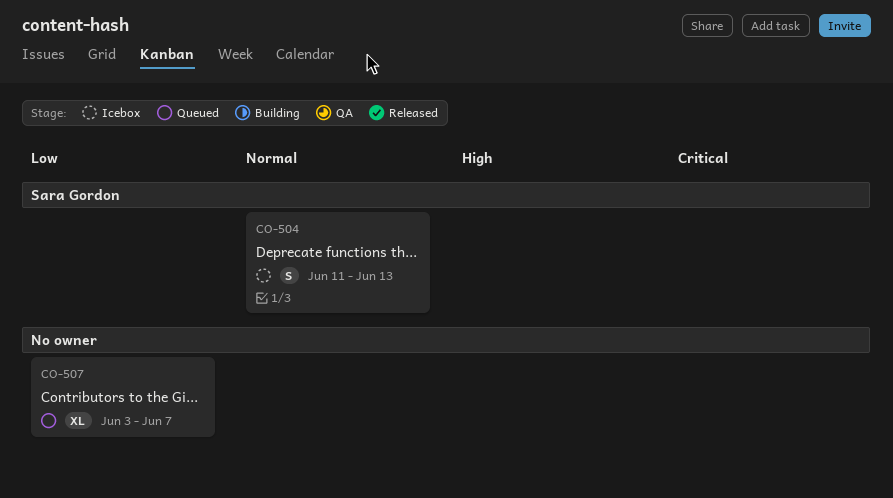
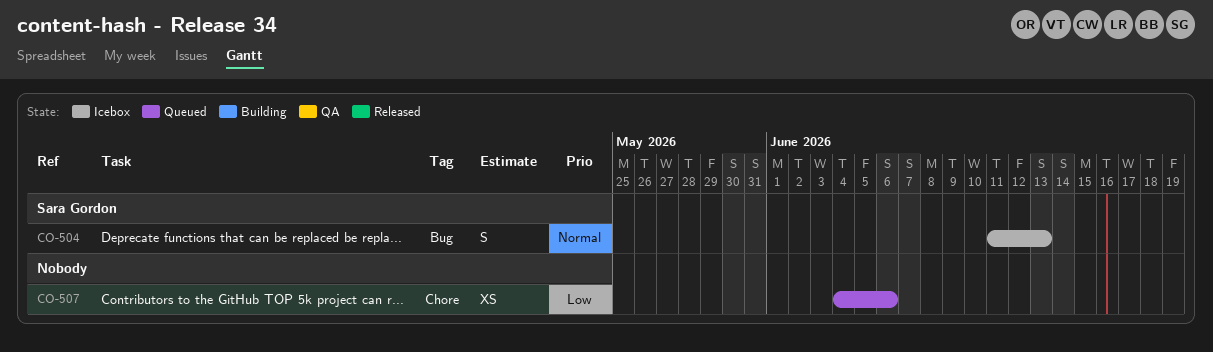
CO-507, estimate: XL -> XS
CO-507, start: Jun 3 -> Jun 4
CO-507, due: Jun 7 -> Jun 6

